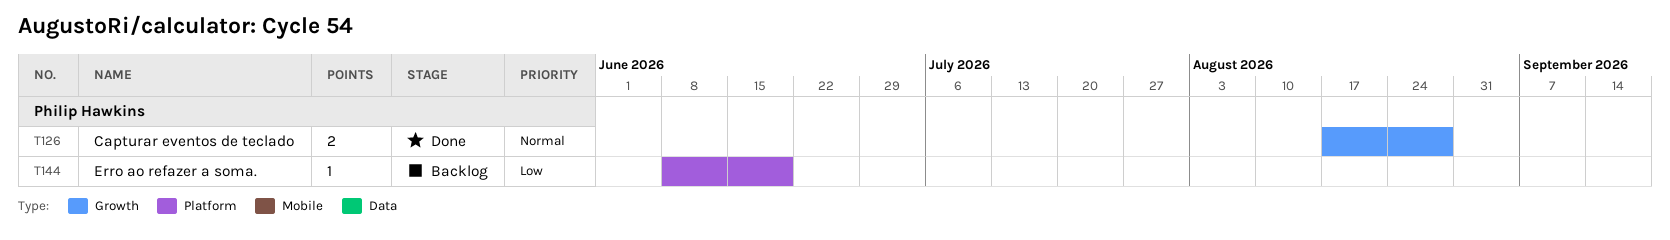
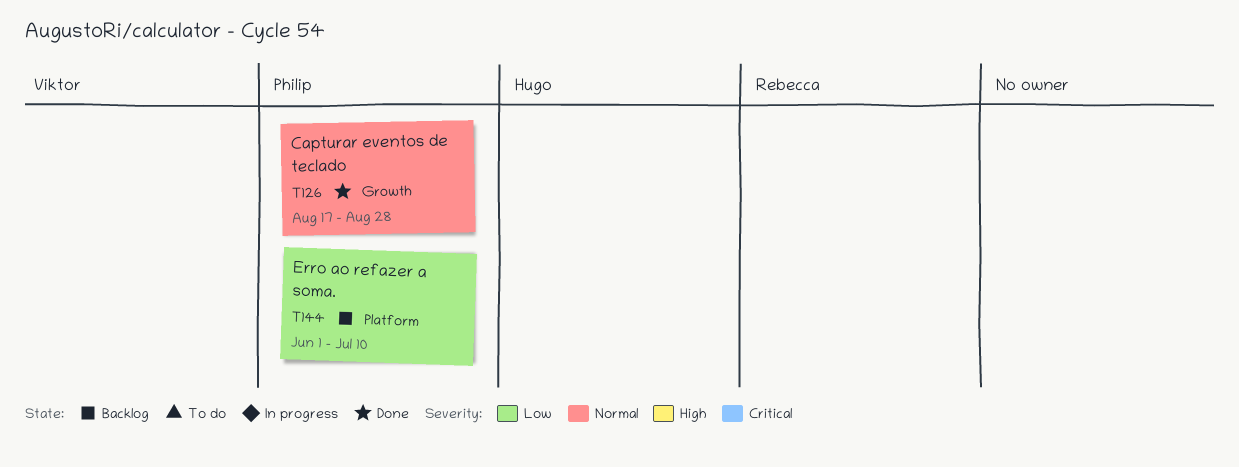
T144, start: Jun 8 -> Jun 1
T144, due: Jun 19 -> Jul 10

